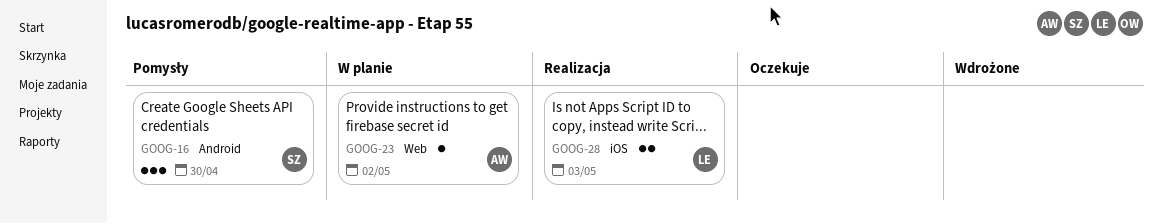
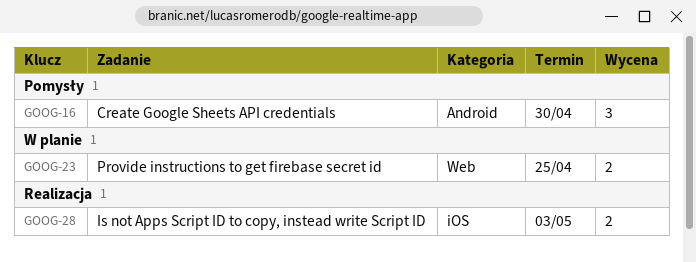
GOOG-23, estimate: 1 -> 2
GOOG-23, due: May 2 -> Apr 25

